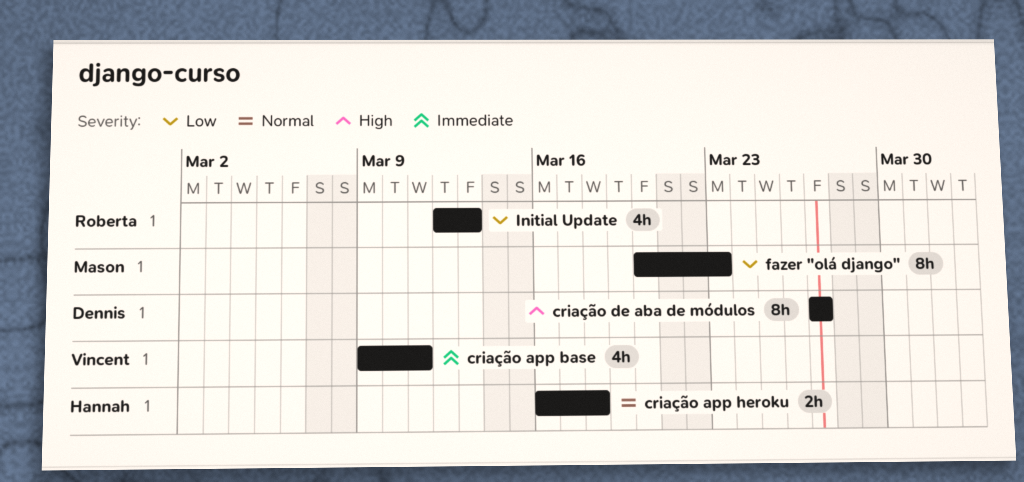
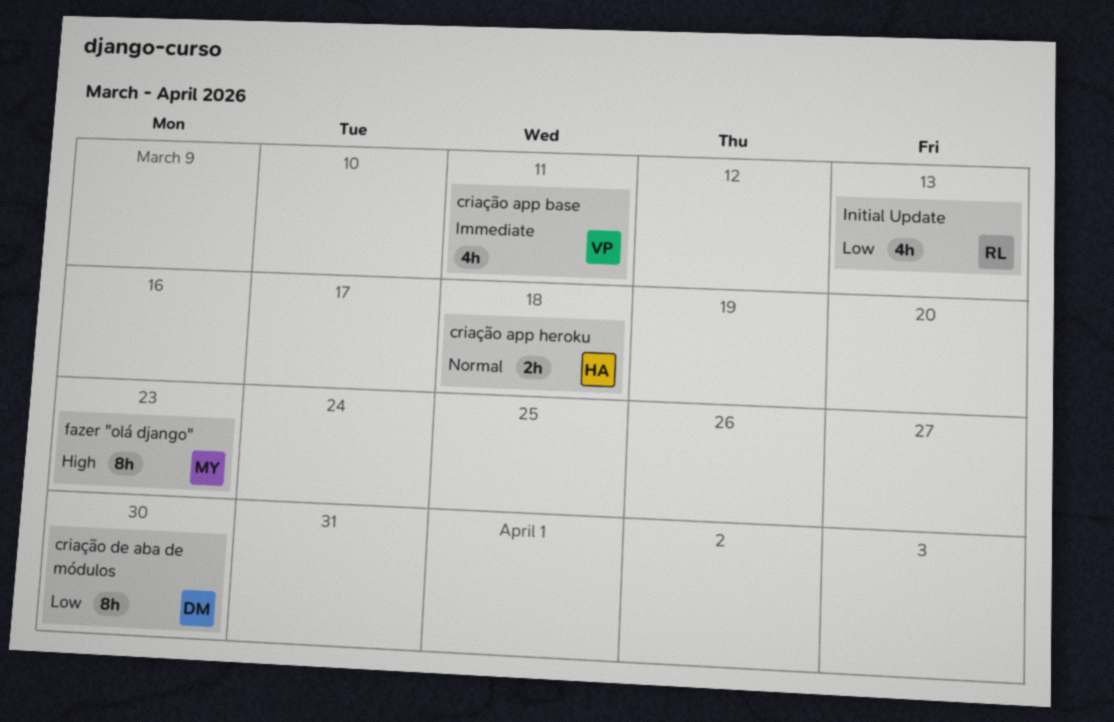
criação de aba de módulos, priority: High -> Low
criação de aba de módulos, due: Mar 27 -> Mar 30
fazer "olá django", priority: Low -> High

